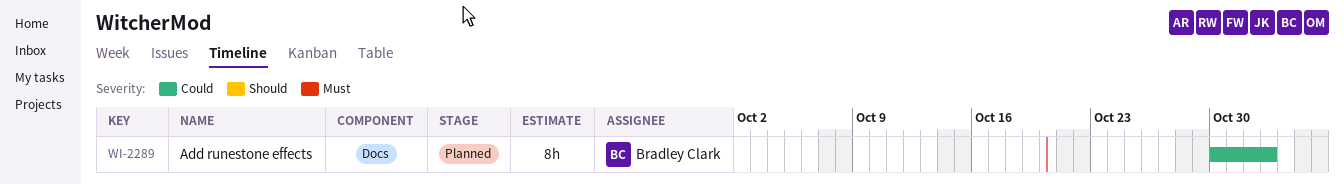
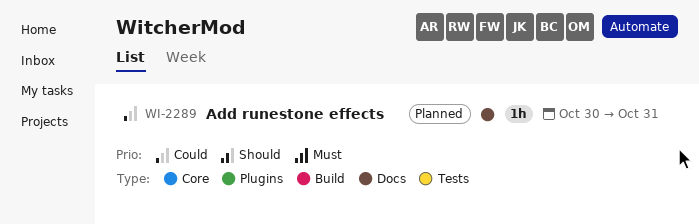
WI-2289, estimate: 8h -> 1h
WI-2289, due: Nov 2 -> Oct 31

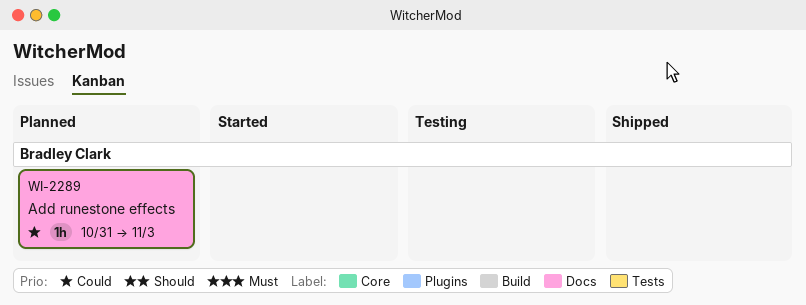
WI-2289, start: Oct 30 -> Oct 31
WI-2289, due: Oct 31 -> Nov 3

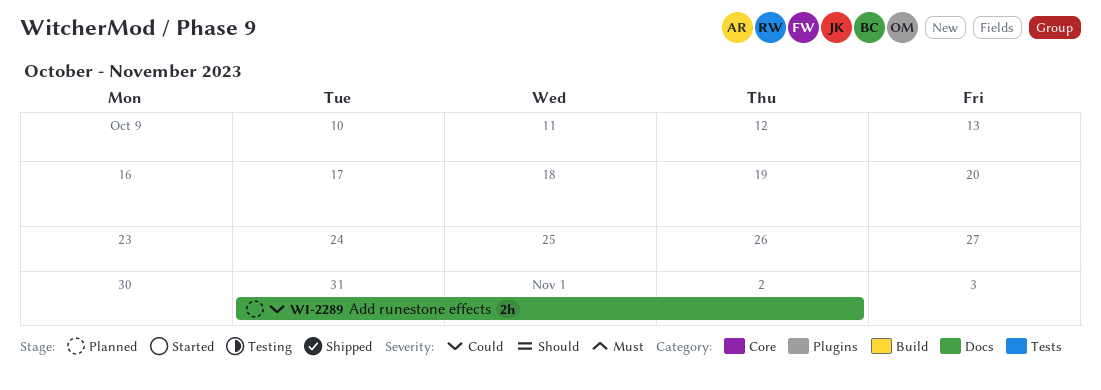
WI-2289, estimate: 1h -> 2h
WI-2289, due: Nov 3 -> Nov 2

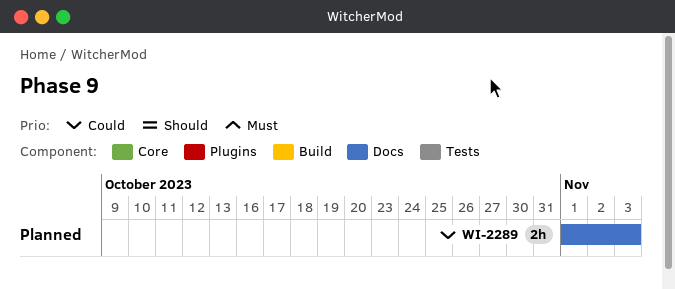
WI-2289, start: Oct 31 -> Nov 1
WI-2289, due: Nov 2 -> Nov 3

